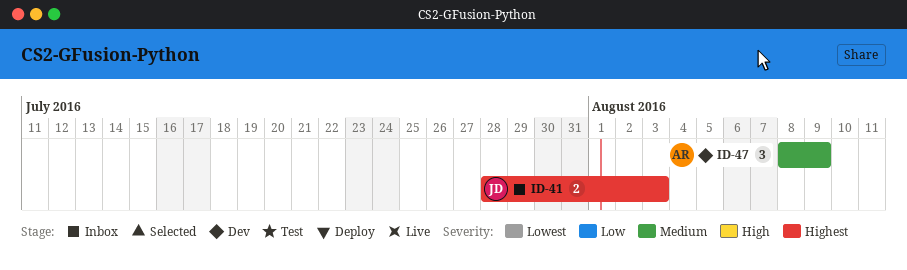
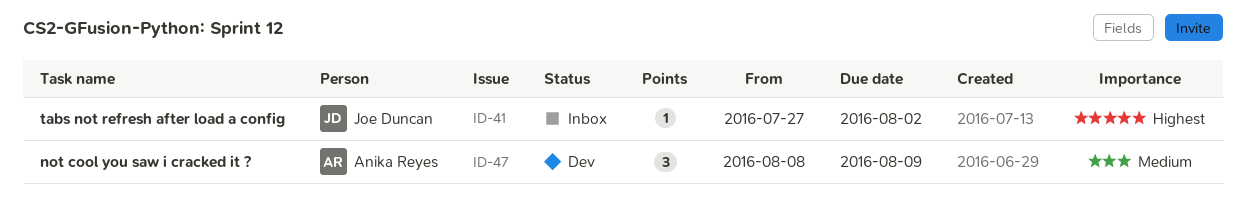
ID-41, estimate: 2 -> 1
ID-41, start: Jul 28 -> Jul 27
ID-41, due: Aug 3 -> Aug 2

